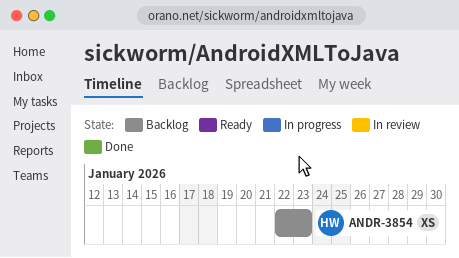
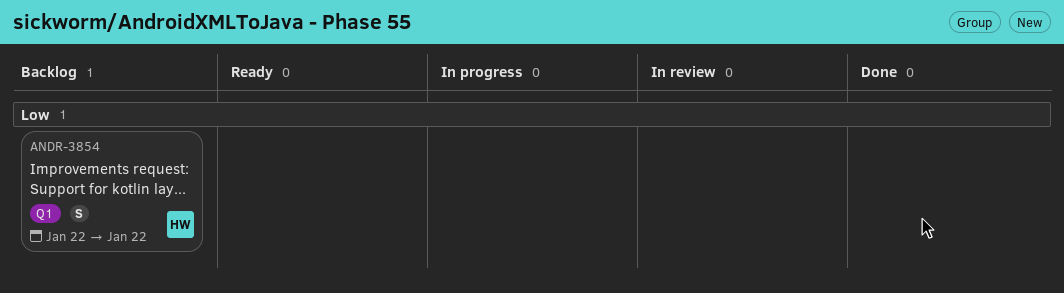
ANDR-3854, estimate: XS -> S
ANDR-3854, due: Jan 23 -> Jan 22

